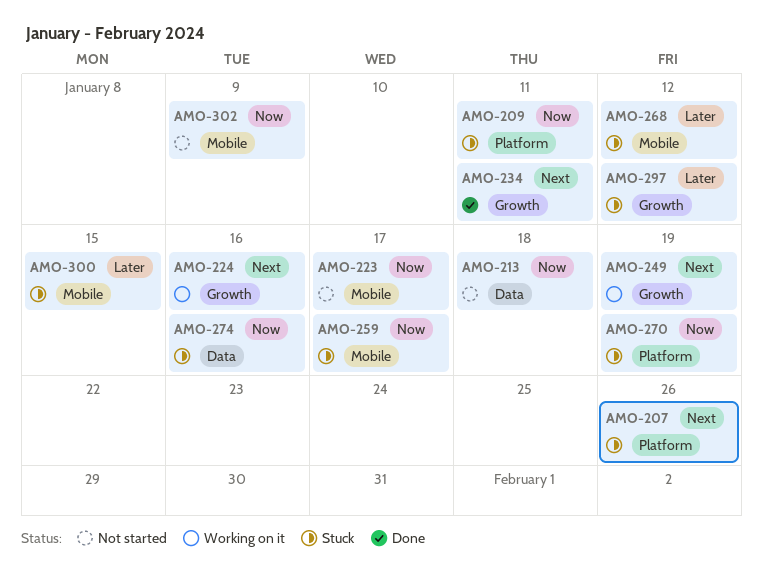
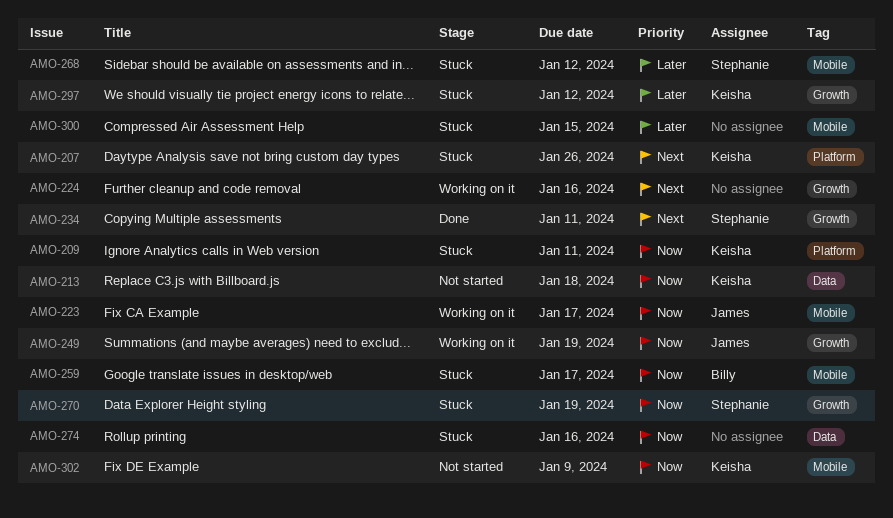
AMO-223, status: Not started -> Working on it
AMO-249, priority: Next -> Now
AMO-270, label: Platform -> Growth

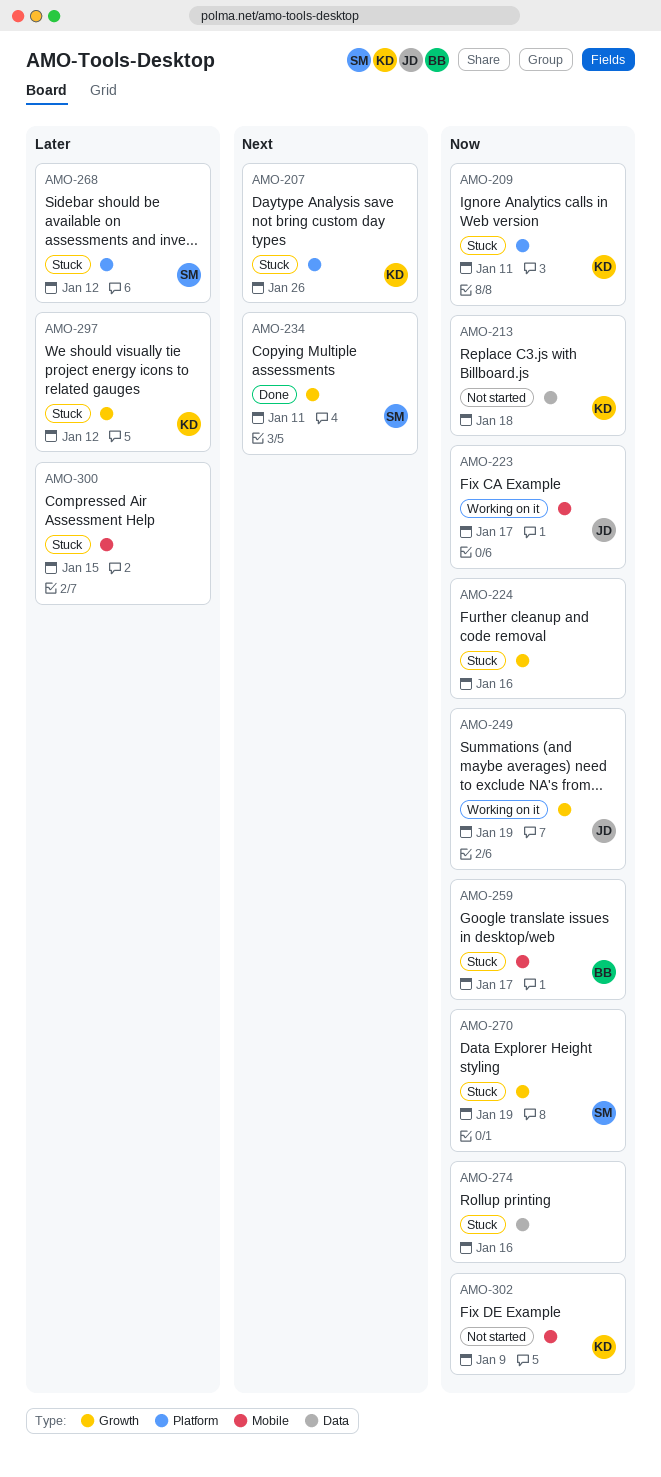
AMO-224, status: Working on it -> Stuck
AMO-224, priority: Next -> Now
AMO-268, label: Mobile -> Platform

